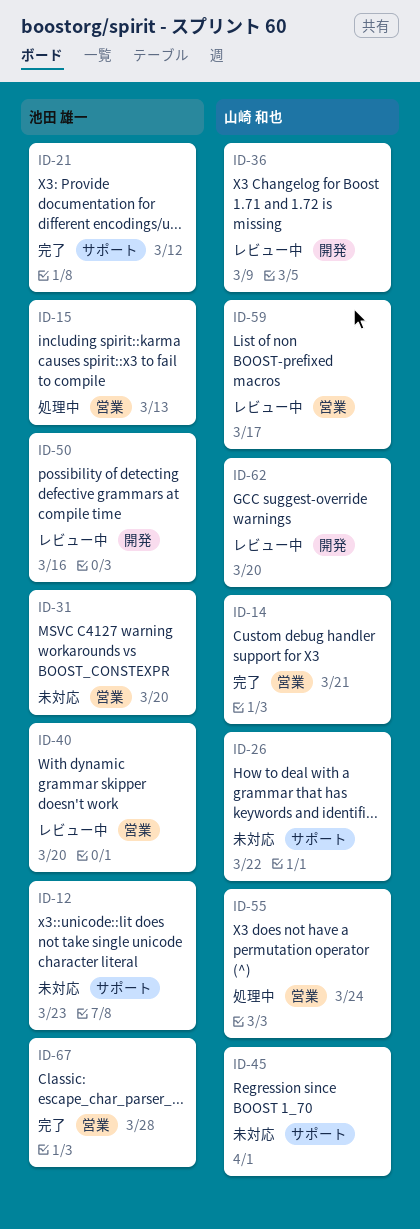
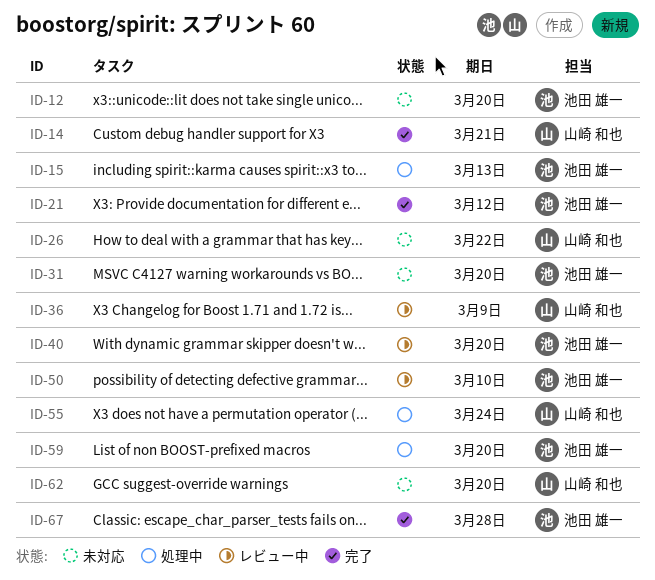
ID-12, due: Mar 23 -> Mar 20
ID-45: present -> none
ID-50, due: Mar 16 -> Mar 10
ID-59, status: レビュー中 -> 処理中
ID-59, owner: 山崎 和也 -> 池田 雄一
ID-59, due: Mar 17 -> Mar 20
ID-62, status: レビュー中 -> 未対応

